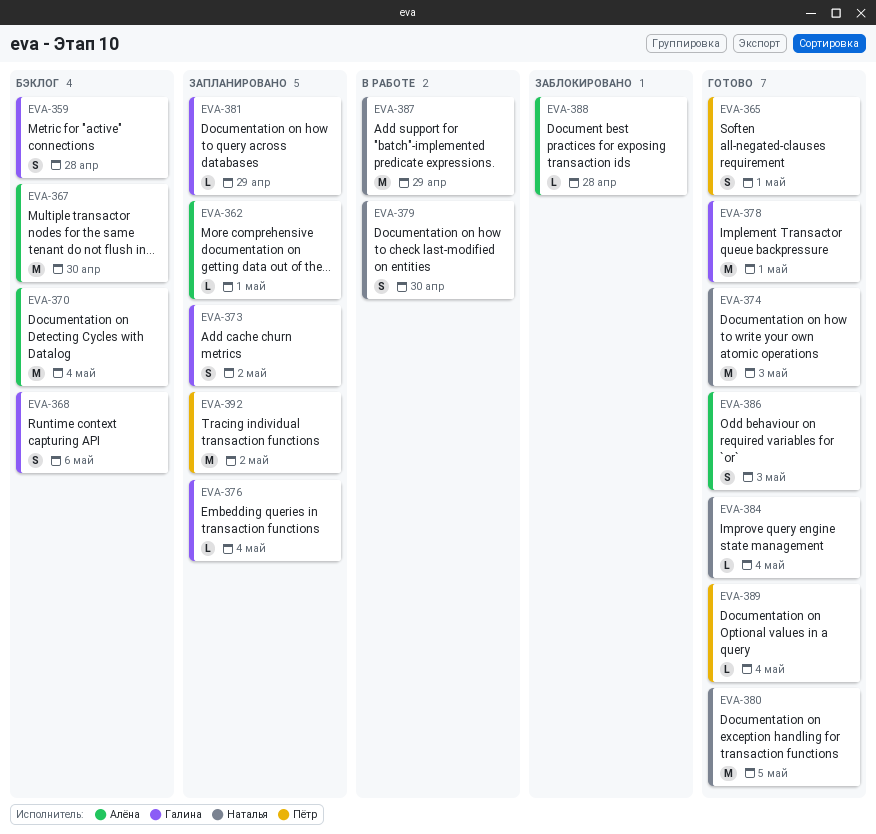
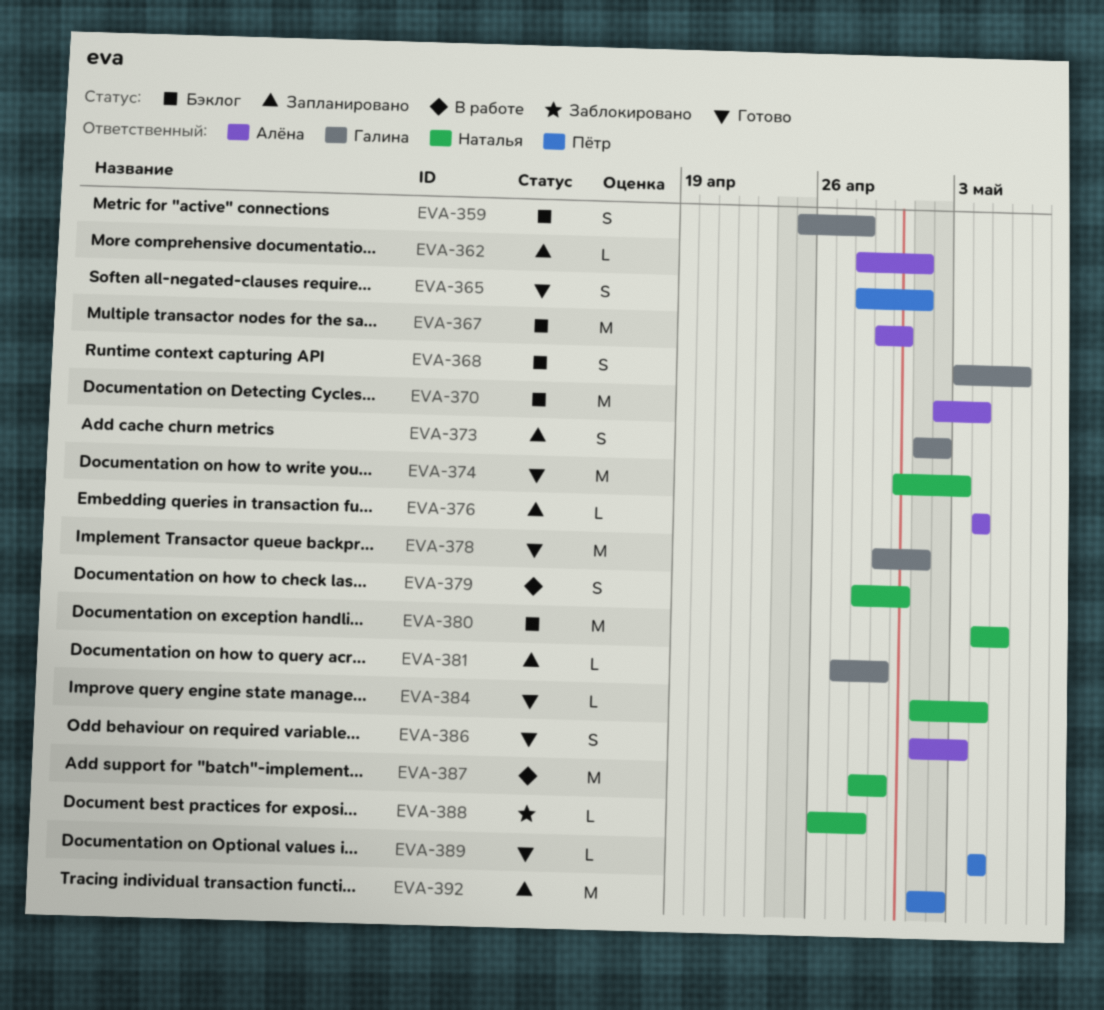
EVA-376, owner: Галина -> Алёна
EVA-380, status: Готово -> Бэклог
EVA-388, owner: Алёна -> Наталья

